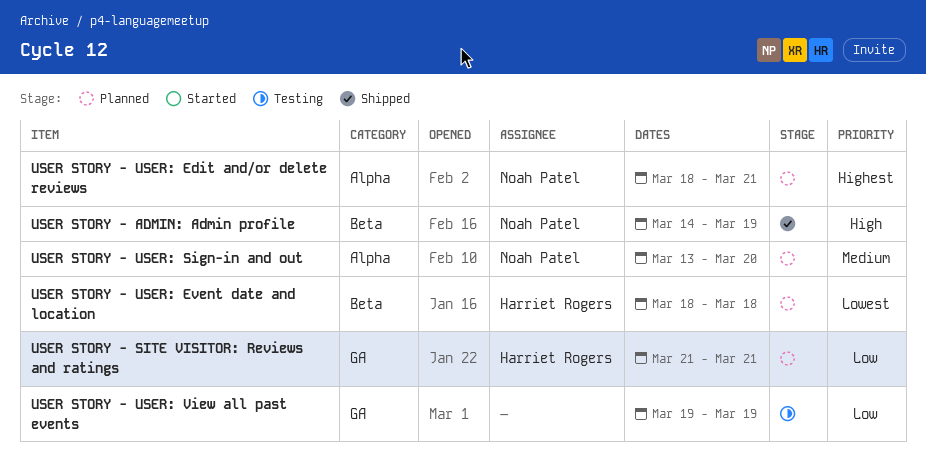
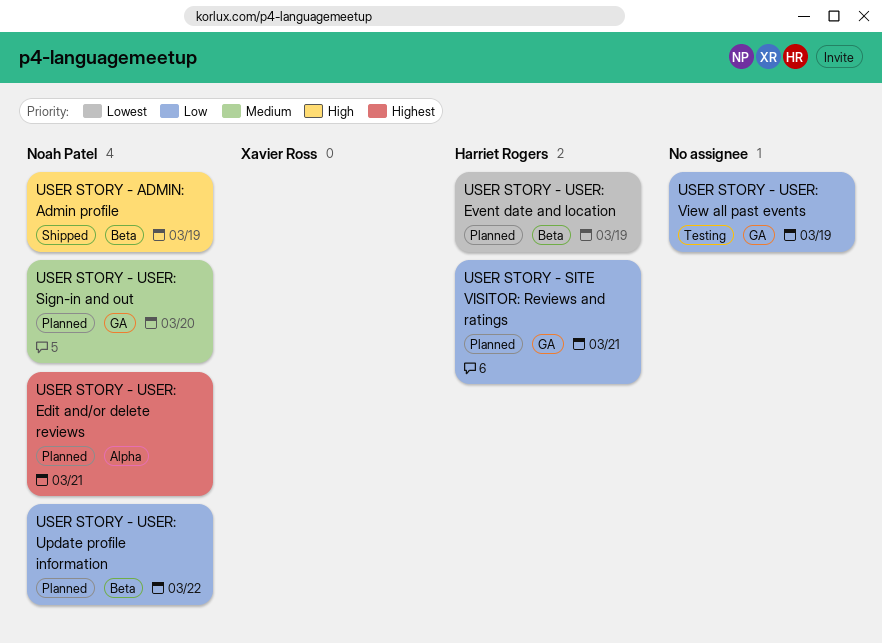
USER STORY - USER: Event date and location, due: Mar 18 -> Mar 19
USER STORY - USER: Sign-in and out, label: Alpha -> GA
USER STORY - USER: Update profile information: none -> present

